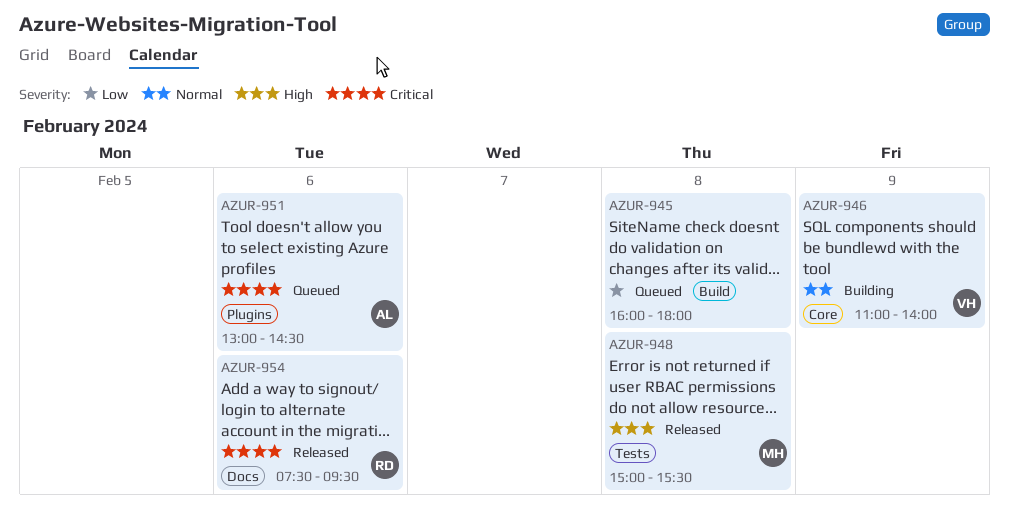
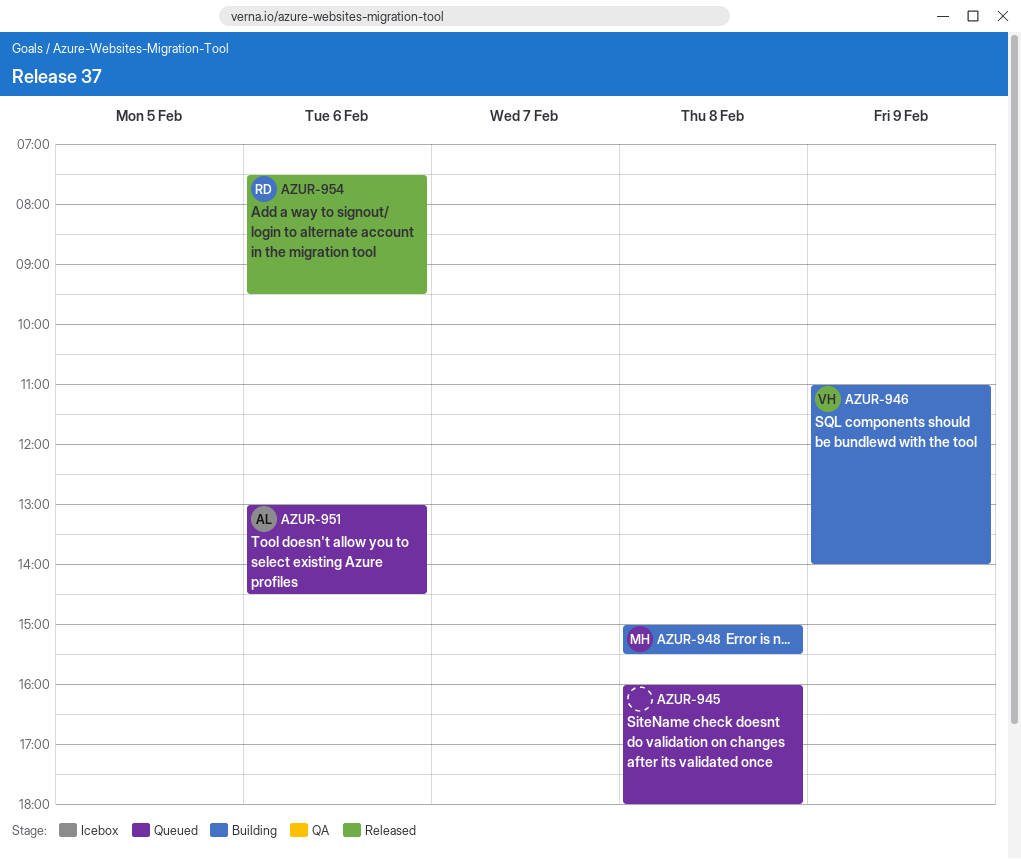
AZUR-948, status: Released -> Building

